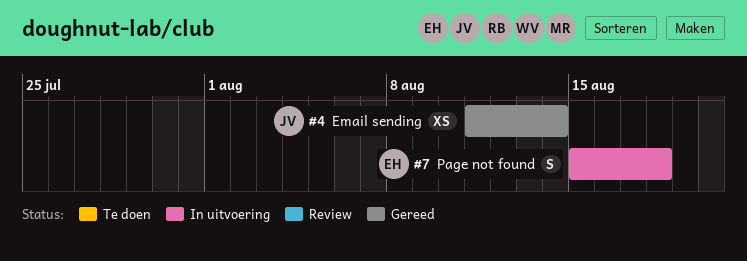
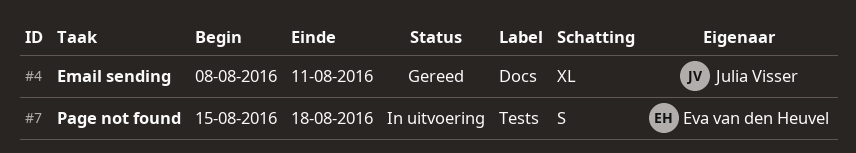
#4, estimate: XS -> XL
#4, start: Aug 11 -> Aug 8
#4, due: Aug 14 -> Aug 11

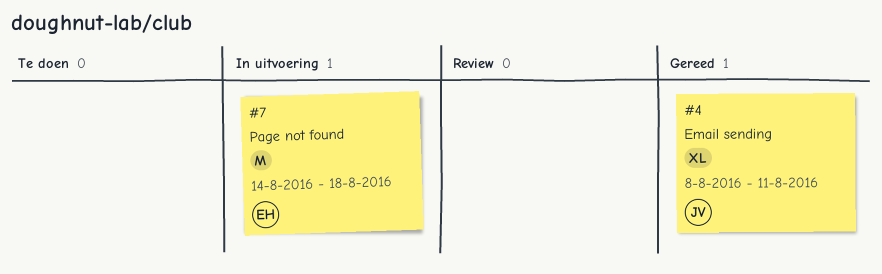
#7, estimate: S -> M
#7, start: Aug 15 -> Aug 14

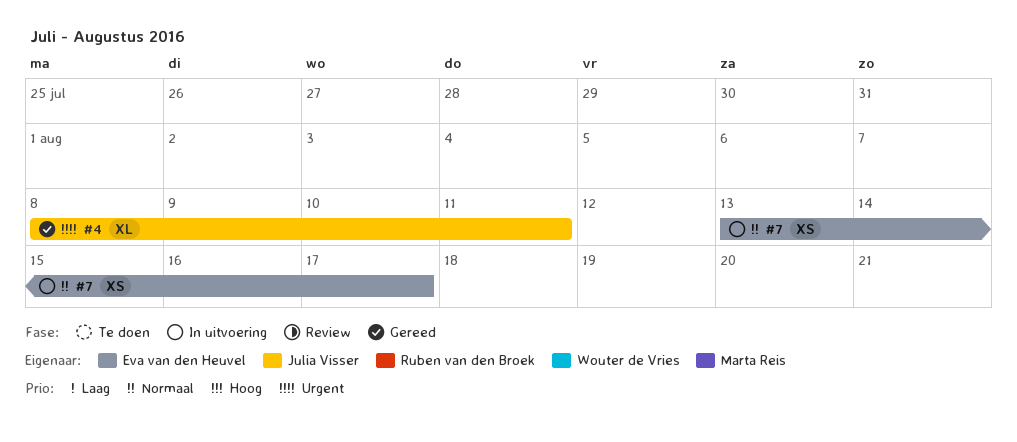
#7, estimate: M -> XS
#7, start: Aug 14 -> Aug 13
#7, due: Aug 18 -> Aug 17

